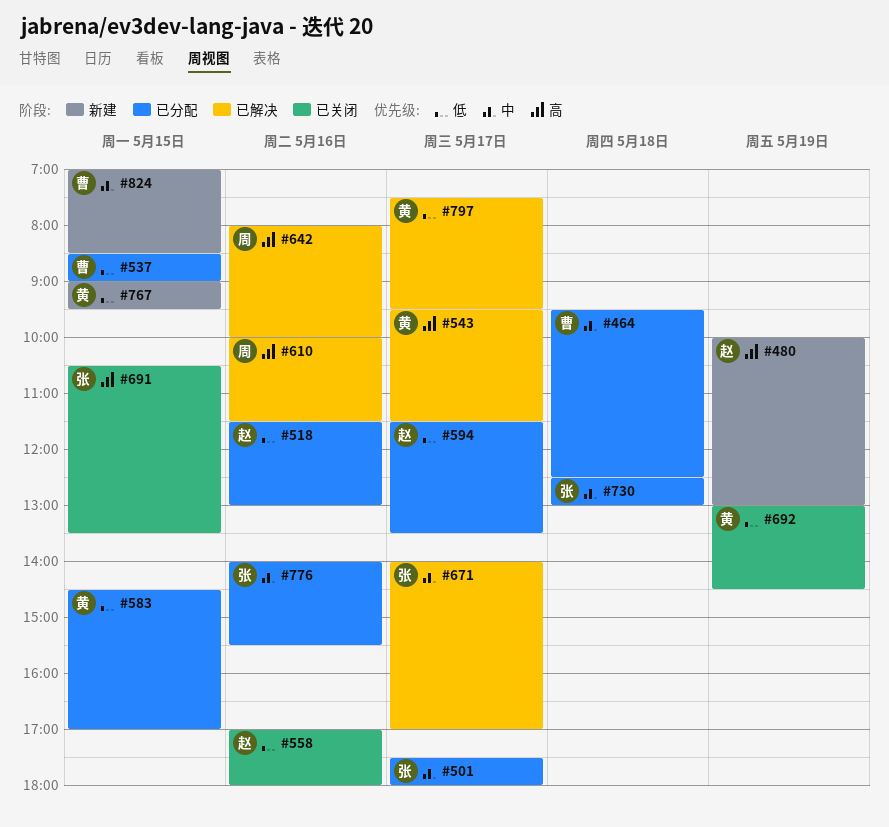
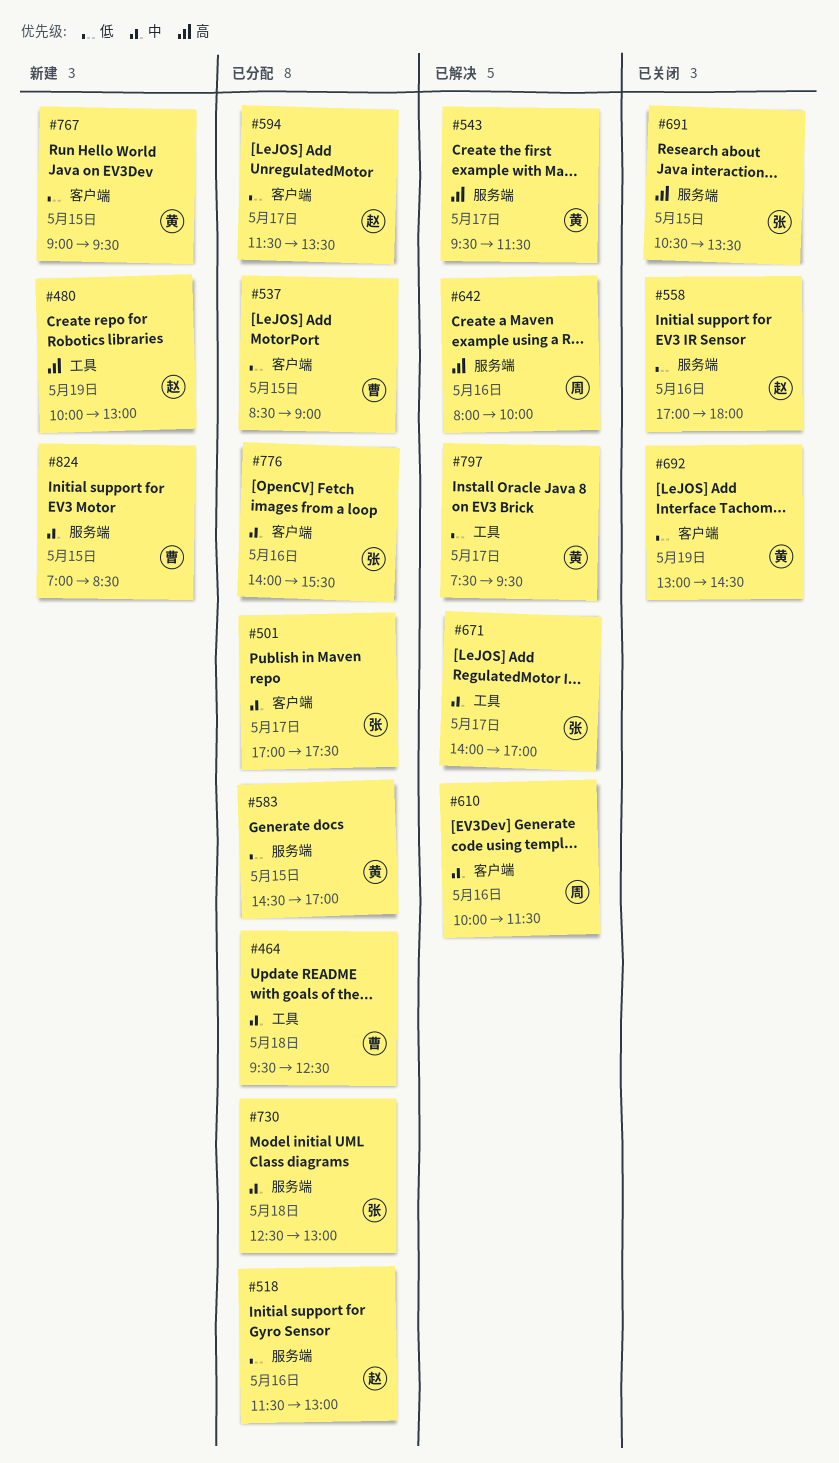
#501, begins: 17:30 -> 17:00
#501, ends: 18:00 -> 17:30
#610, priority: 高 -> 中

